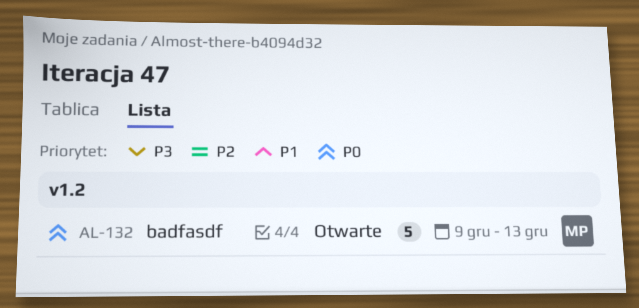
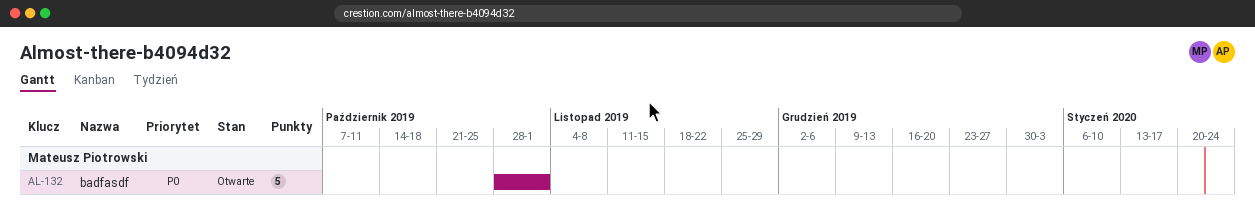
AL-132, start: Dec 9 -> Oct 28
AL-132, due: Dec 13 -> Nov 1

